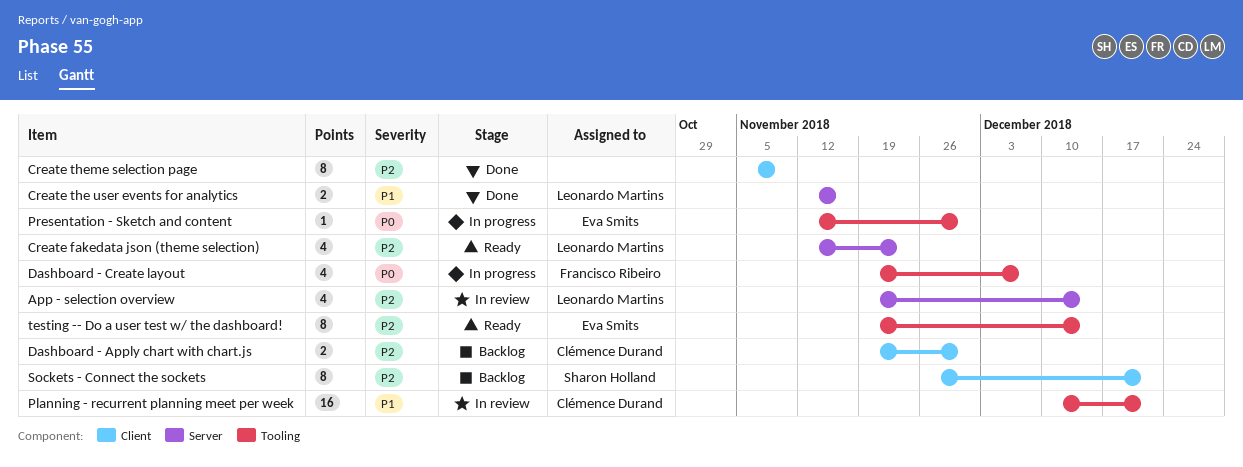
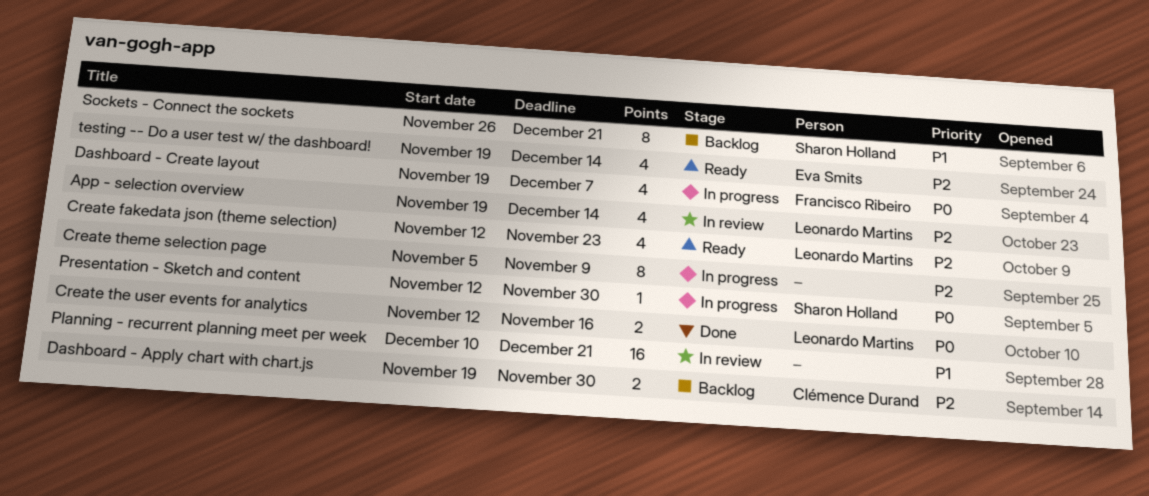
Create the user events for analytics, priority: P1 -> P0
Create theme selection page, status: Done -> In progress
Planning - recurrent planning meet per week, owner: Clémence Durand -> none
Presentation - Sketch and content, owner: Eva Smits -> Sharon Holland
Sockets - Connect the sockets, priority: P2 -> P1
testing -- Do a user test w/ the dashboard!, estimate: 8 -> 4

